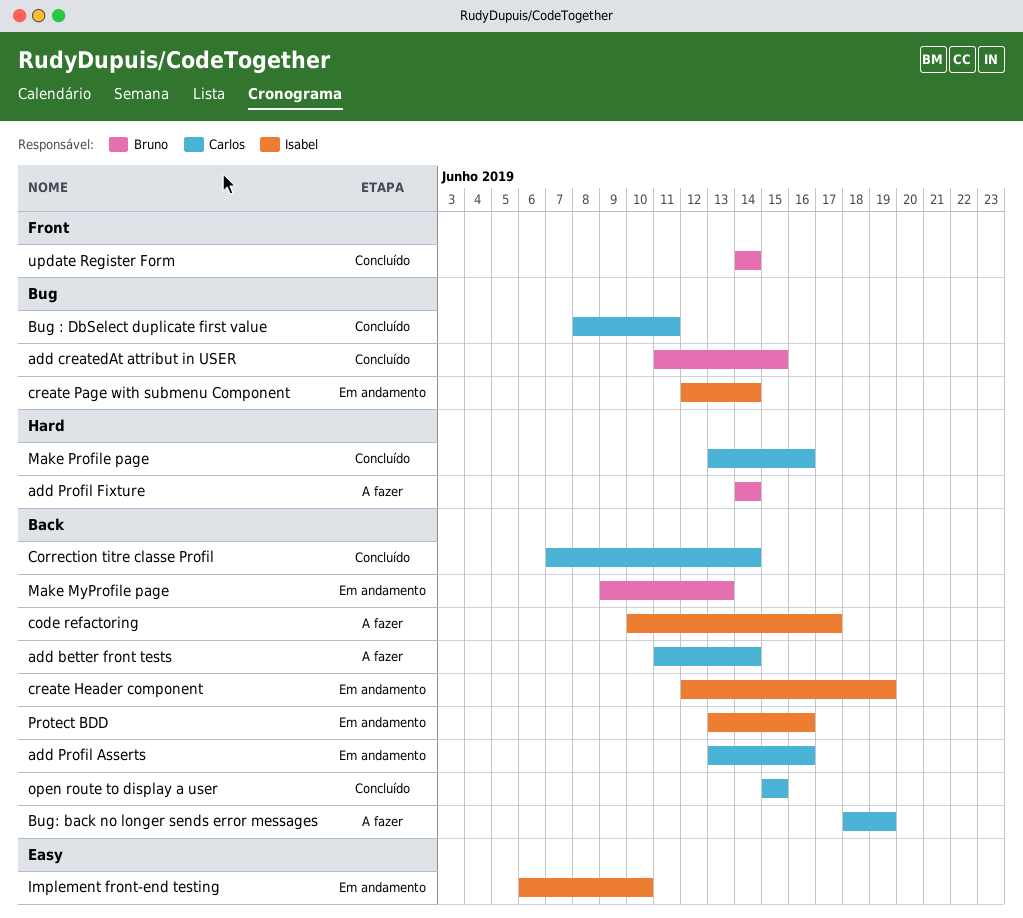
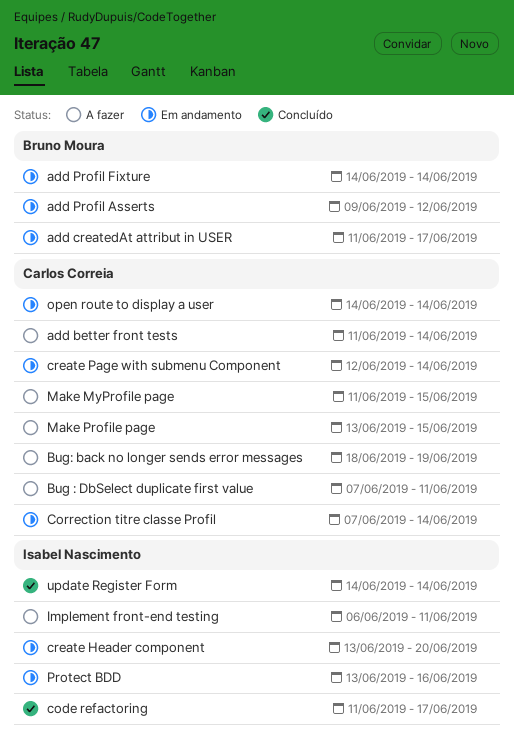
add createdAt attribut in USER, status: Concluído -> Em andamento
add createdAt attribut in USER, due: Jun 15 -> Jun 17
add Profil Asserts, owner: Carlos Correia -> Bruno Moura
add Profil Asserts, start: Jun 13 -> Jun 9
add Profil Asserts, due: Jun 16 -> Jun 12
add Profil Fixture, status: A fazer -> Em andamento
Bug : DbSelect duplicate first value, status: Concluído -> A fazer
Bug : DbSelect duplicate first value, start: Jun 8 -> Jun 7
code refactoring, status: A fazer -> Concluído
code refactoring, start: Jun 10 -> Jun 11
Correction titre classe Profil, status: Concluído -> Em andamento
create Header component, start: Jun 12 -> Jun 13
create Header component, due: Jun 19 -> Jun 20
create Page with submenu Component, owner: Isabel Nascimento -> Carlos Correia
Implement front-end testing, status: Em andamento -> A fazer
Implement front-end testing, due: Jun 10 -> Jun 11
Make MyProfile page, status: Em andamento -> A fazer
Make MyProfile page, owner: Bruno Moura -> Carlos Correia
Make MyProfile page, start: Jun 9 -> Jun 11
Make MyProfile page, due: Jun 13 -> Jun 15
Make Profile page, status: Concluído -> A fazer
Make Profile page, due: Jun 16 -> Jun 15
open route to display a user, status: Concluído -> Em andamento
open route to display a user, start: Jun 15 -> Jun 14
open route to display a user, due: Jun 15 -> Jun 14
update Register Form, owner: Bruno Moura -> Isabel Nascimento

